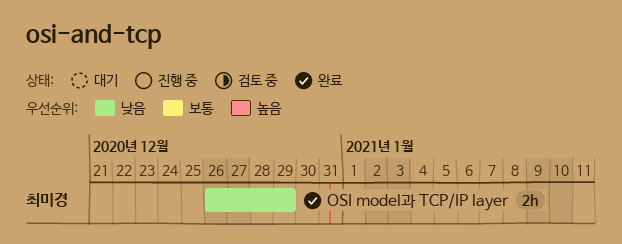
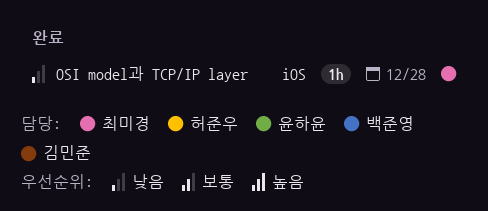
OSI model과 TCP/IP layer, estimate: 2h -> 1h
OSI model과 TCP/IP layer, due: Dec 29 -> Dec 28

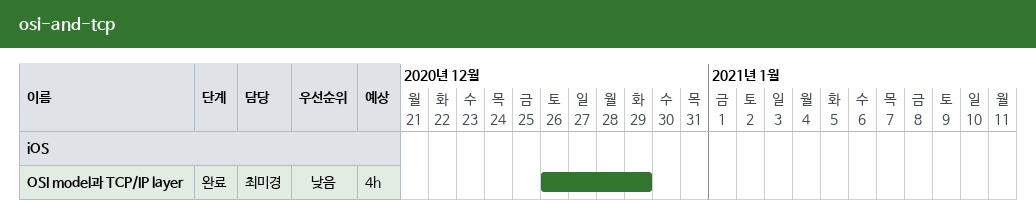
OSI model과 TCP/IP layer, estimate: 1h -> 4h
OSI model과 TCP/IP layer, due: Dec 28 -> Dec 29

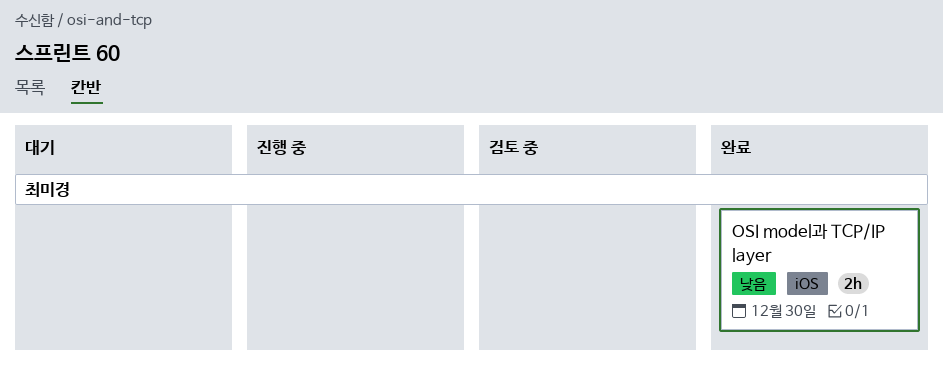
OSI model과 TCP/IP layer, estimate: 4h -> 2h
OSI model과 TCP/IP layer, due: Dec 29 -> Dec 30

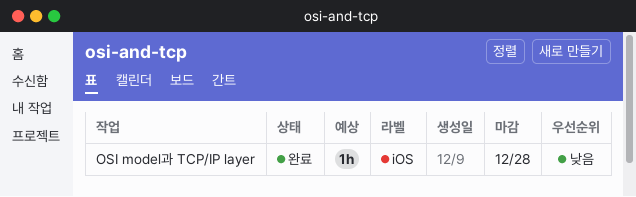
OSI model과 TCP/IP layer, estimate: 2h -> 1h
OSI model과 TCP/IP layer, due: Dec 30 -> Dec 28

